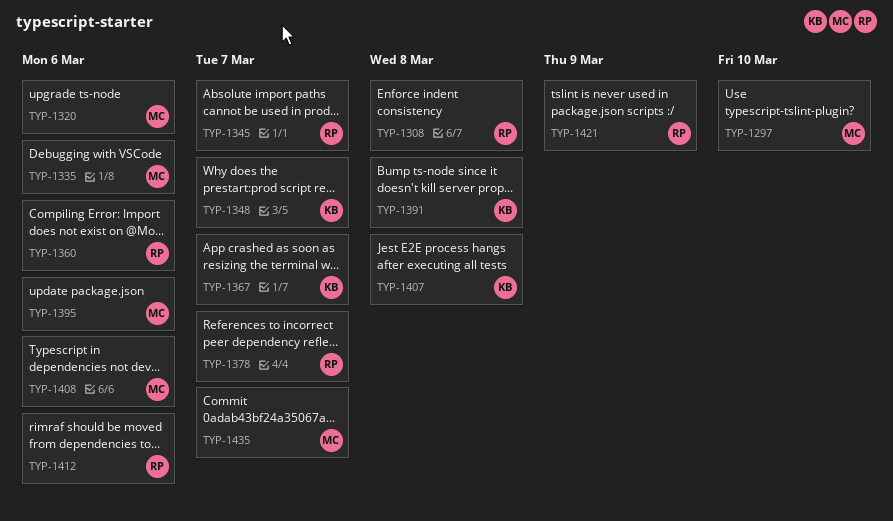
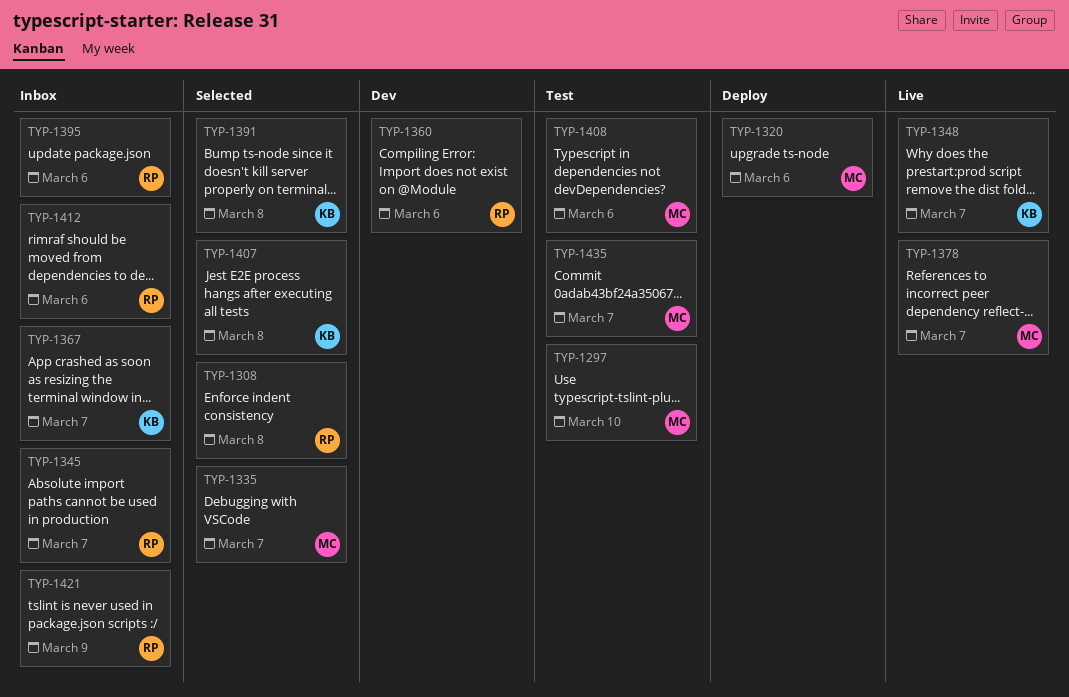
TYP-1335, due: Mar 6 -> Mar 7
TYP-1378, owner: RP -> MC
TYP-1395, owner: MC -> RP

